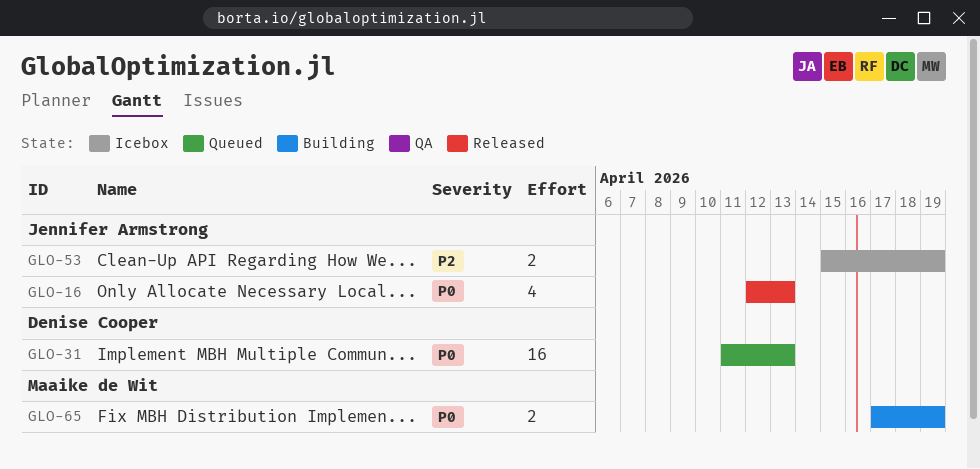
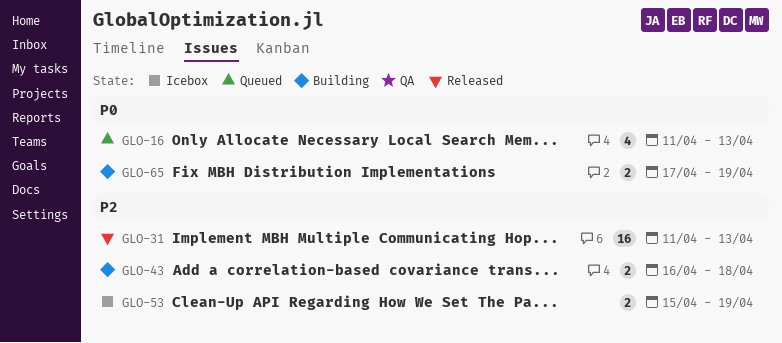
GLO-16, status: Released -> Queued
GLO-16, start: Apr 12 -> Apr 11
GLO-31, status: Queued -> Released
GLO-31, priority: P0 -> P2
GLO-43: none -> present

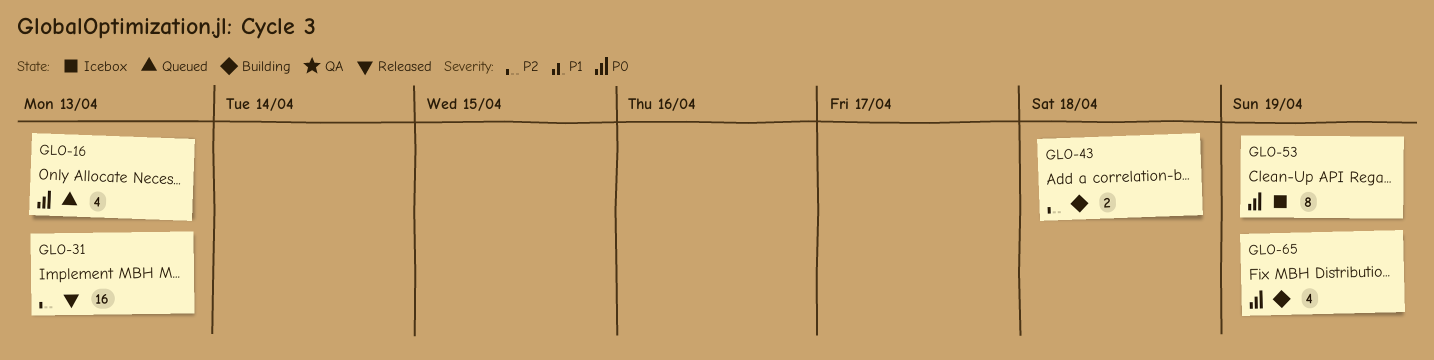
GLO-53, priority: P2 -> P0
GLO-53, estimate: 2 -> 8
GLO-65, estimate: 2 -> 4

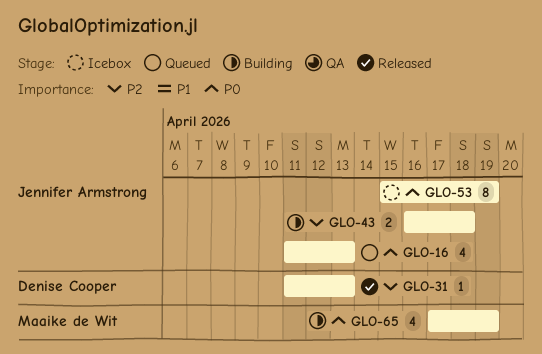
GLO-31, estimate: 16 -> 1

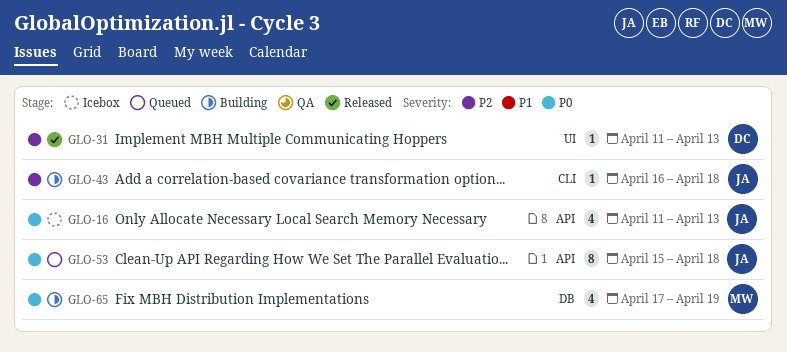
GLO-16, status: Queued -> Icebox
GLO-43, estimate: 2 -> 1
GLO-53, status: Icebox -> Queued
GLO-53, due: Apr 19 -> Apr 18

